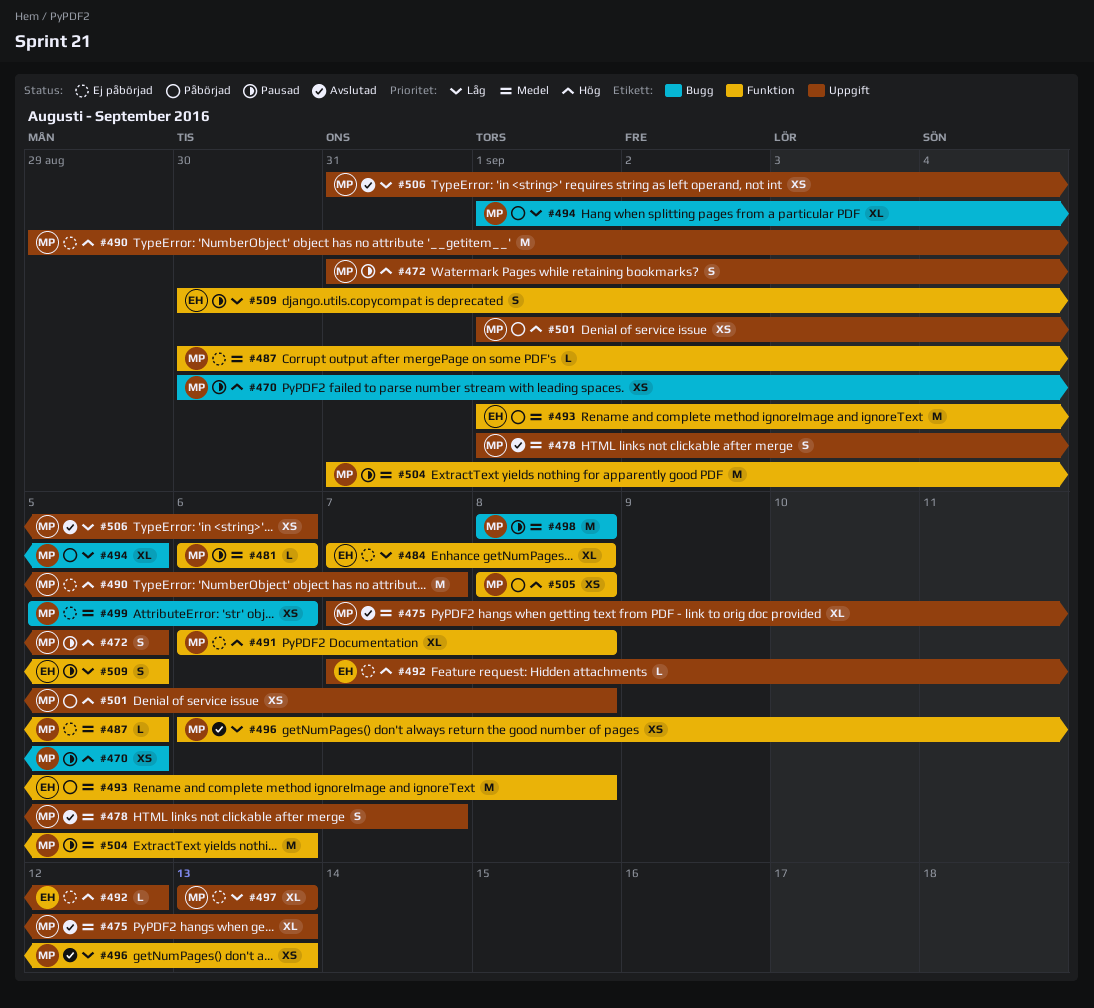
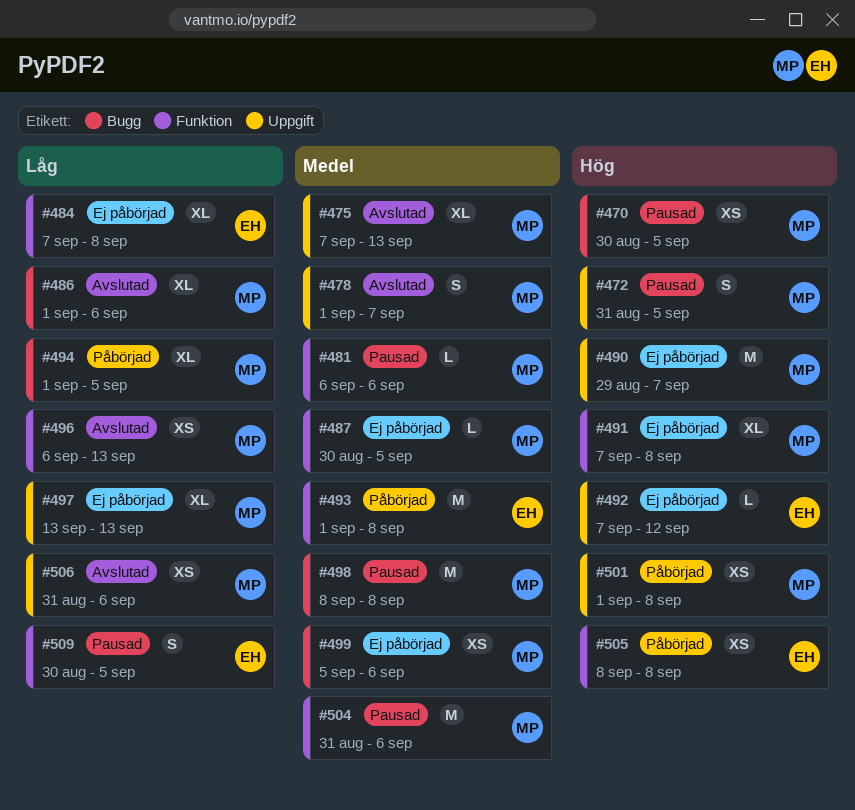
#486: none -> present
#491, start: Sep 6 -> Sep 7
#505, owner: MP -> EH

